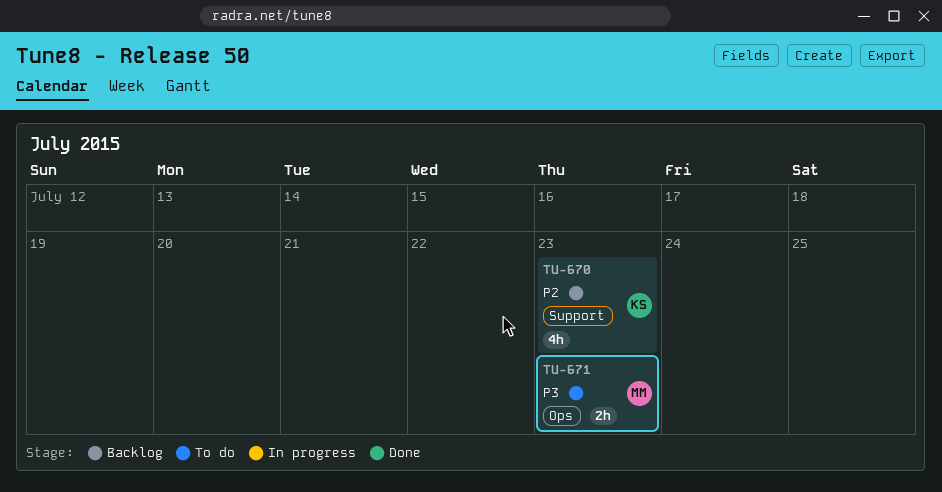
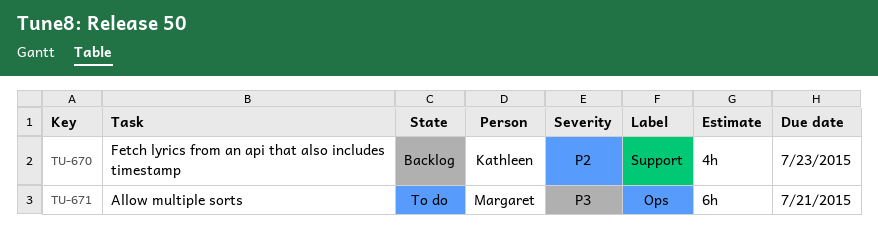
TU-671, estimate: 2h -> 6h
TU-671, due: Jul 23 -> Jul 21

